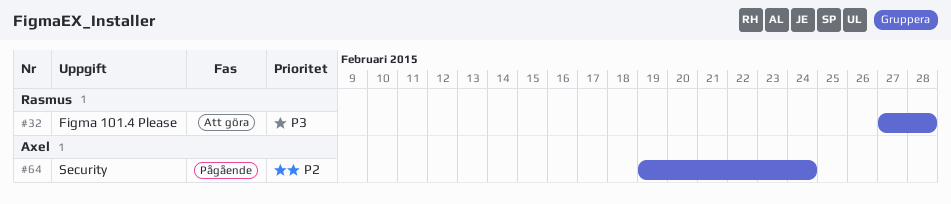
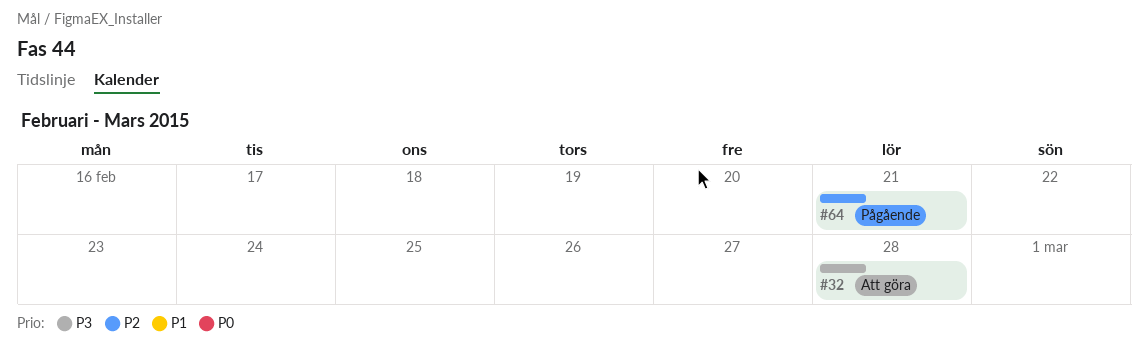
#64, due: Feb 24 -> Feb 21

